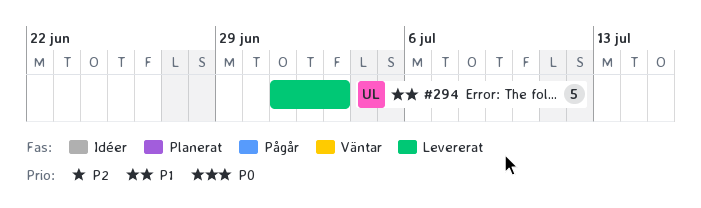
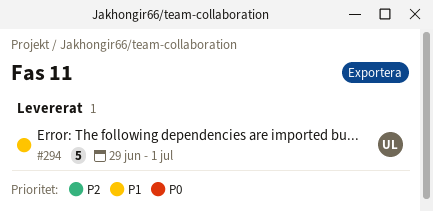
#294, start: Jul 1 -> Jun 29
#294, due: Jul 3 -> Jul 1

